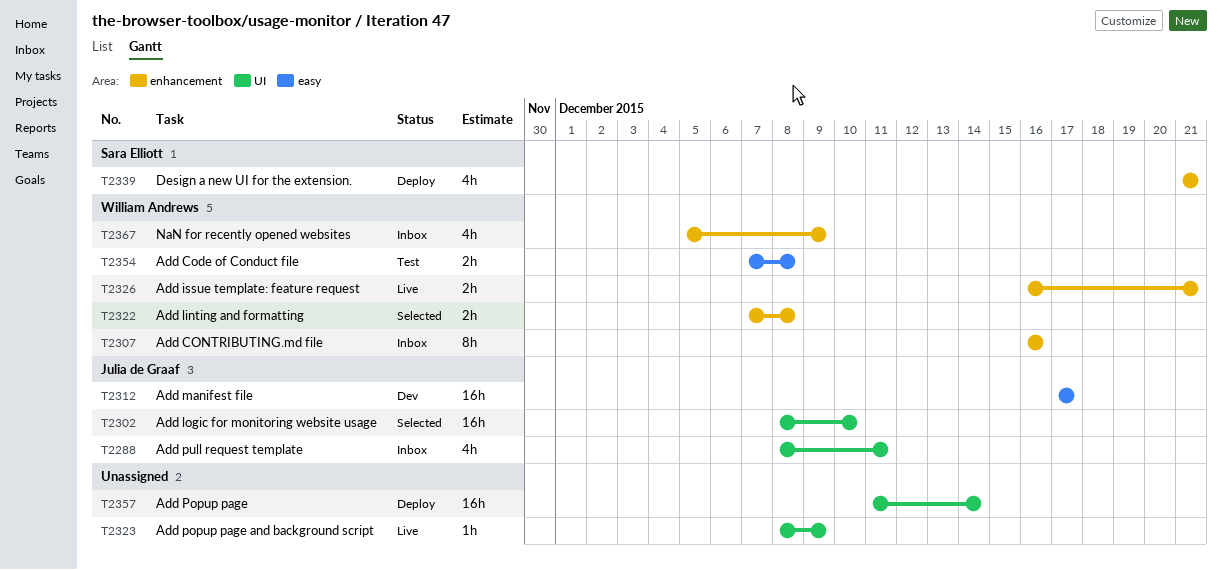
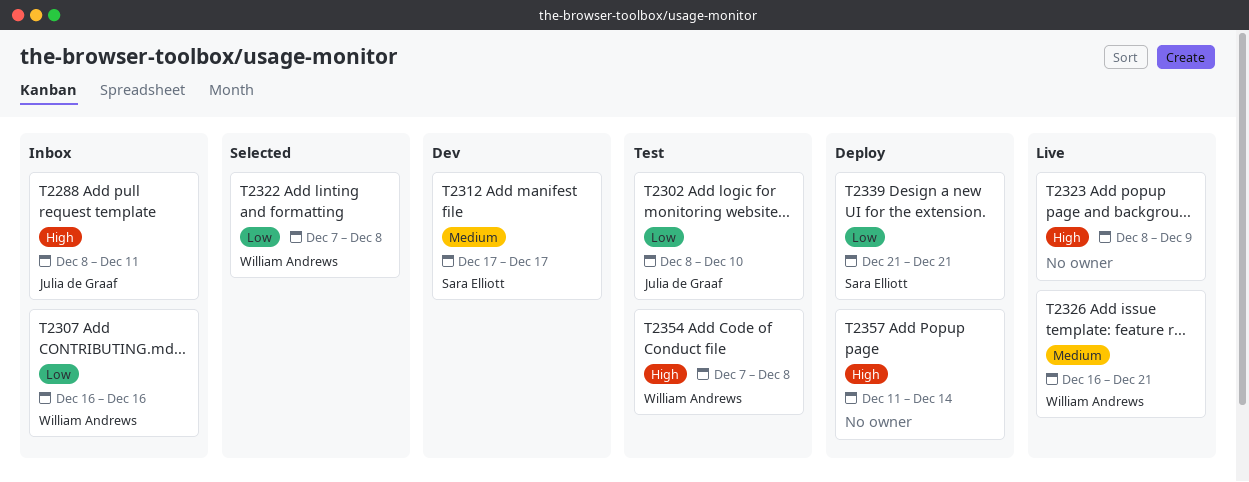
T2302, status: Selected -> Test
T2312, owner: Julia de Graaf -> Sara Elliott
T2367: present -> none

